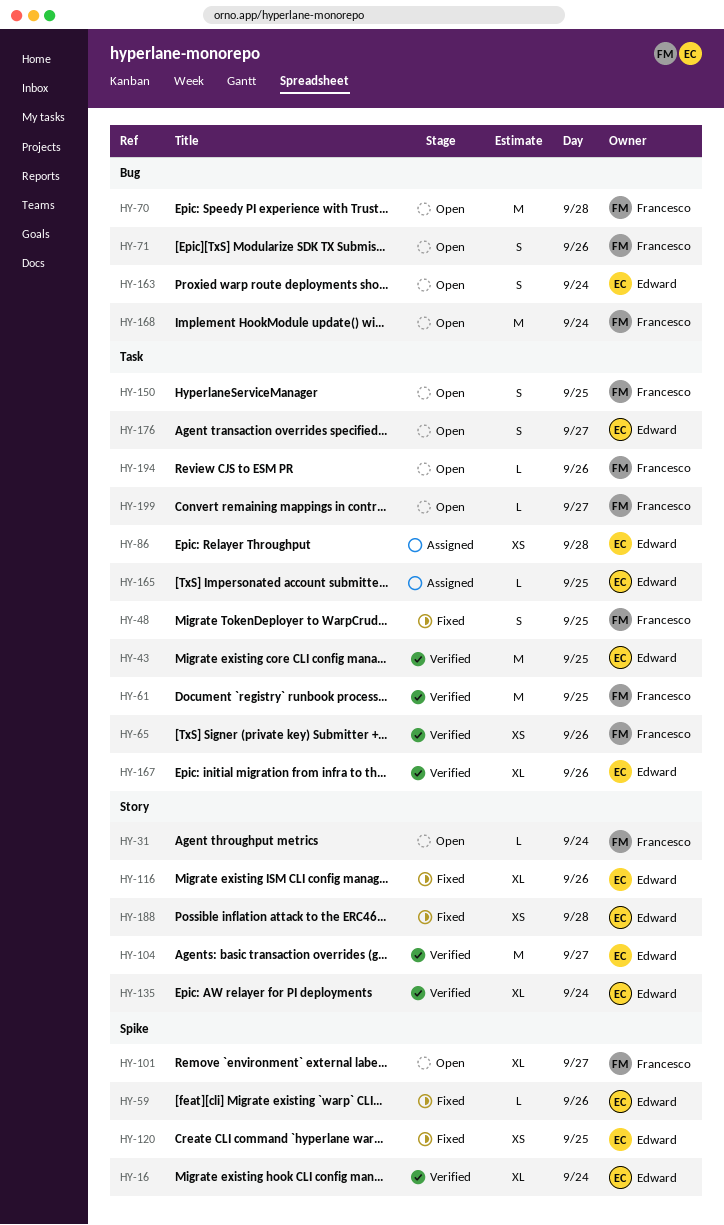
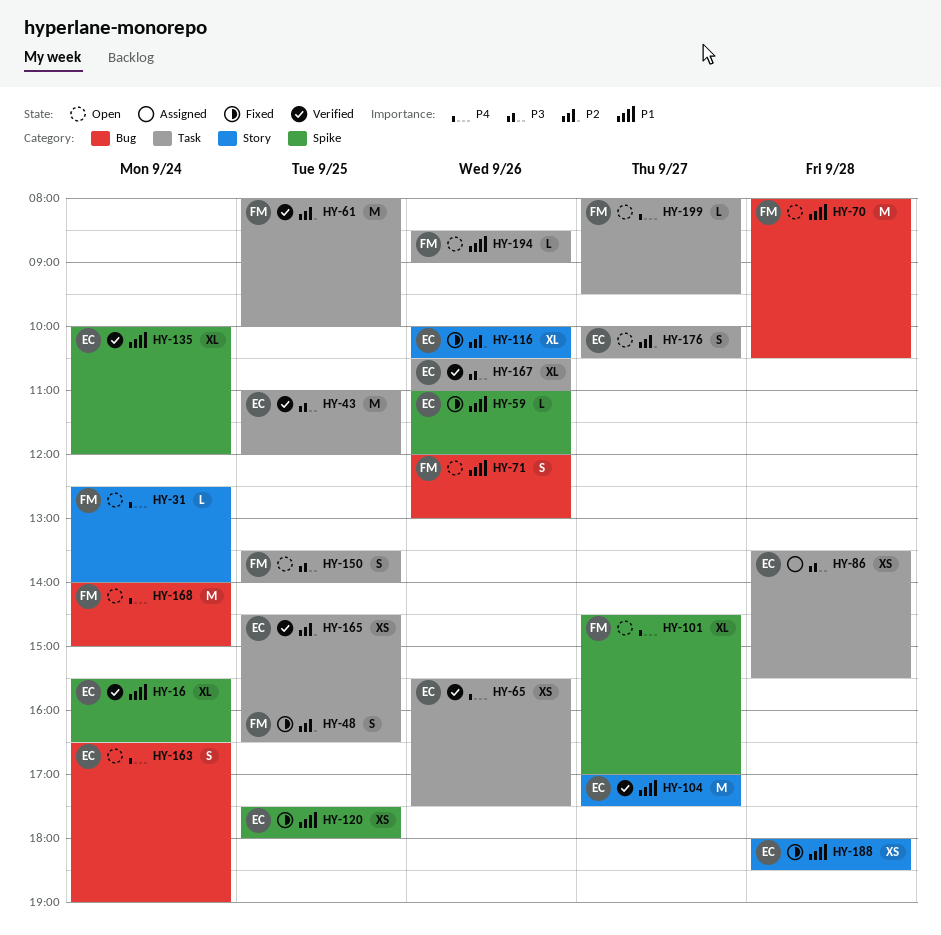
HY-65, owner: Francesco -> Edward
HY-135, label: Story -> Spike
HY-165, status: Assigned -> Verified
HY-165, estimate: L -> XS

